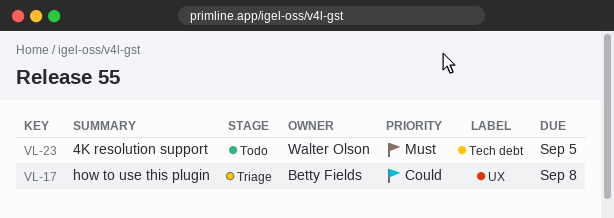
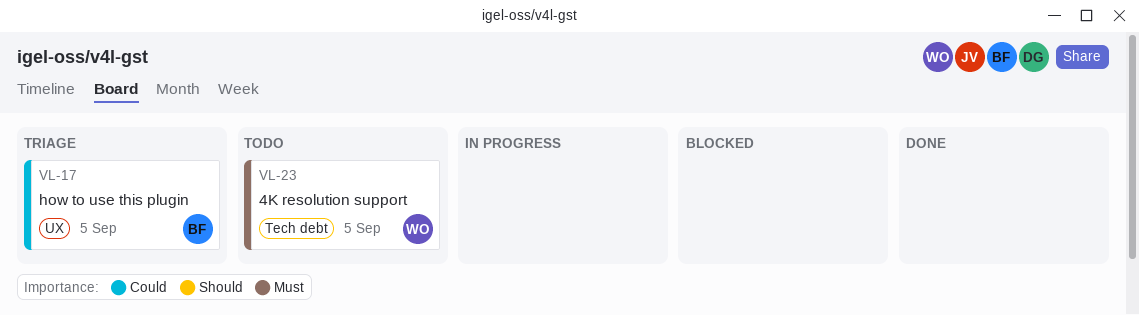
VL-17, due: Sep 8 -> Sep 5

